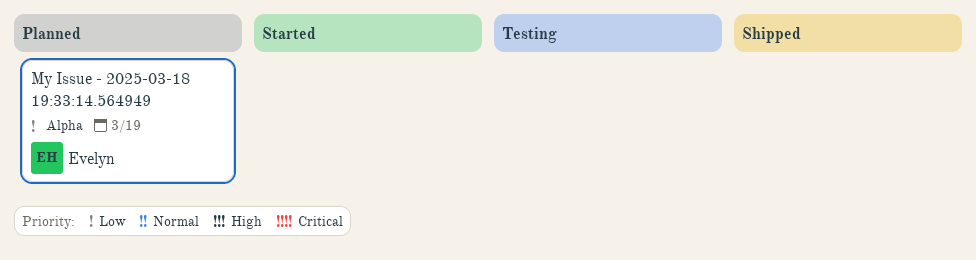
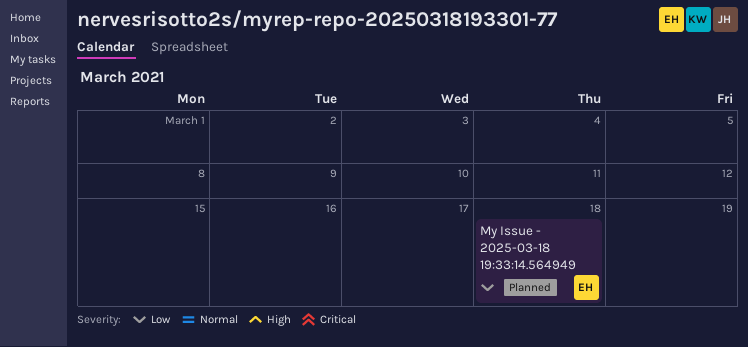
My Issue - 2025-03-18 19:33:14.564949, due: Mar 19 -> Mar 18

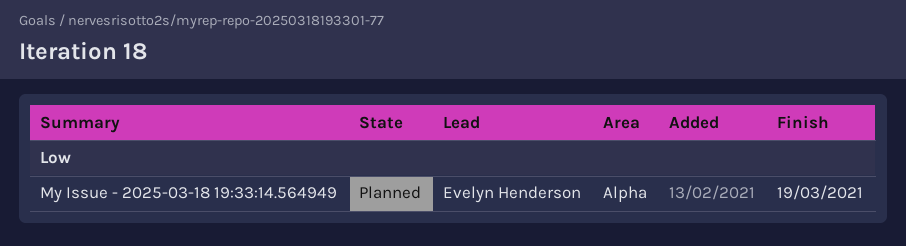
My Issue - 2025-03-18 19:33:14.564949, due: Mar 18 -> Mar 19

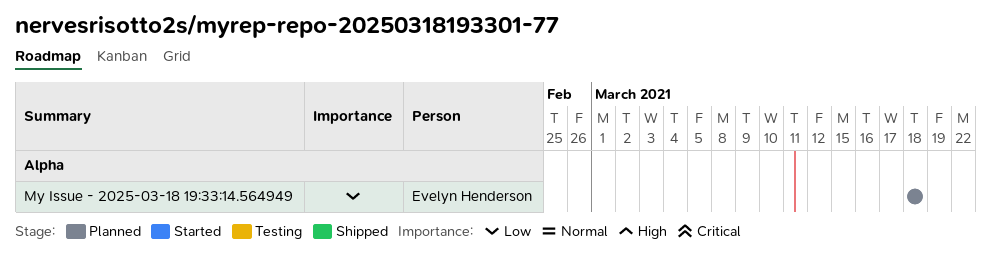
My Issue - 2025-03-18 19:33:14.564949, due: Mar 19 -> Mar 18

